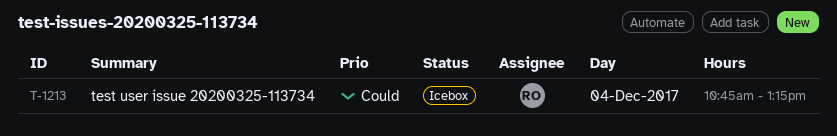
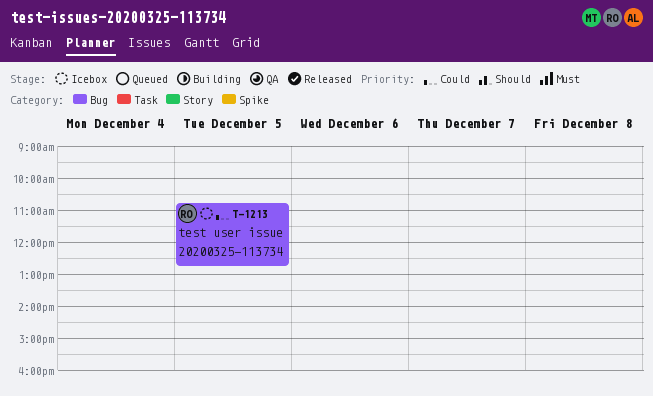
T-1213, day: Dec 4 -> Dec 5
T-1213, ends: 13:15 -> 12:45

